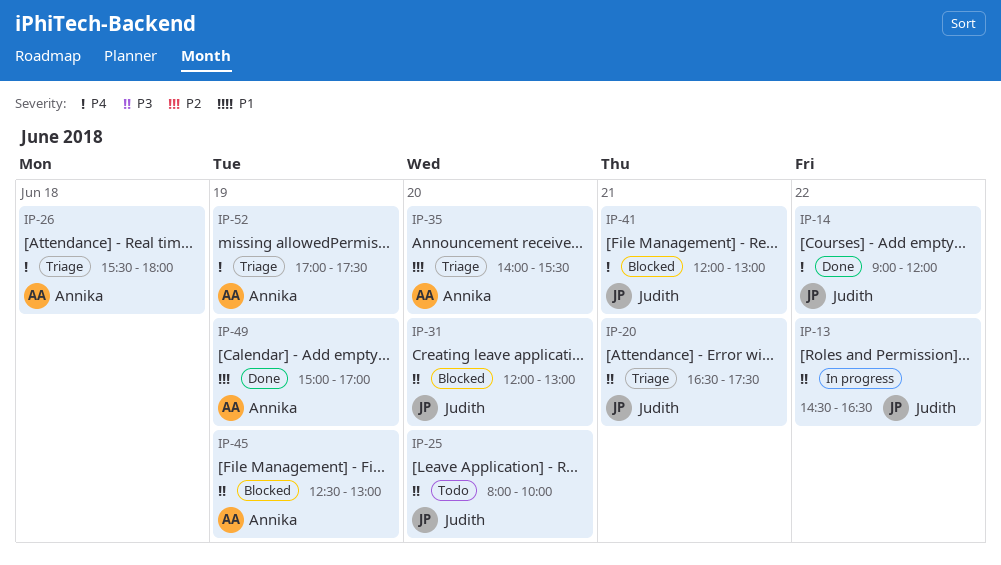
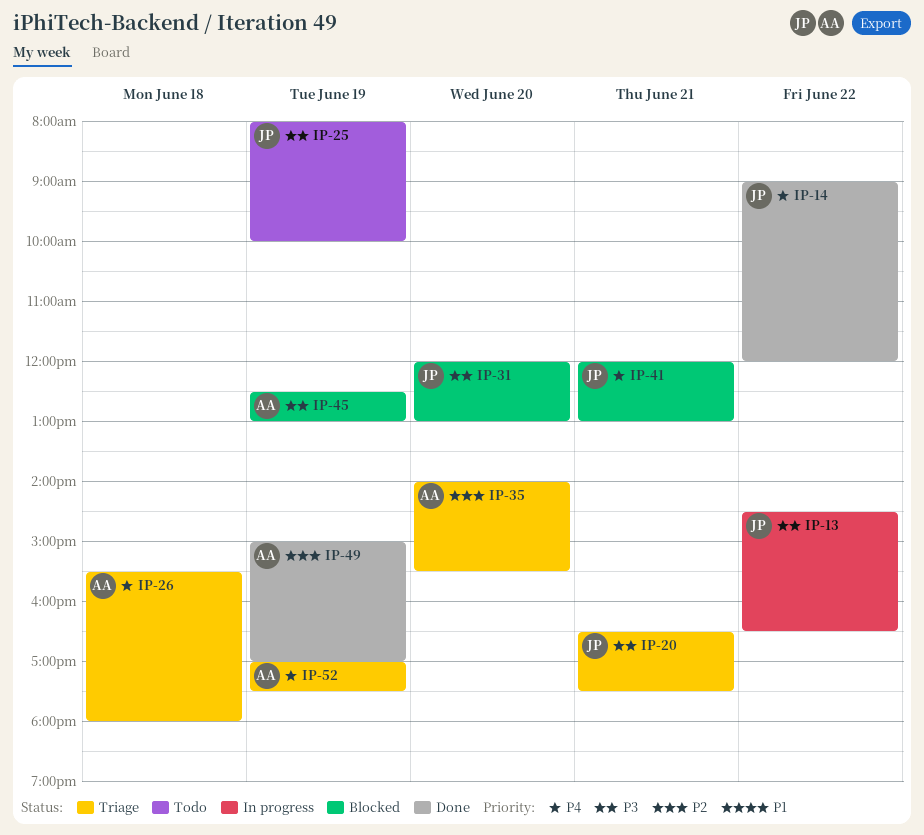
IP-25, day: Jun 20 -> Jun 19

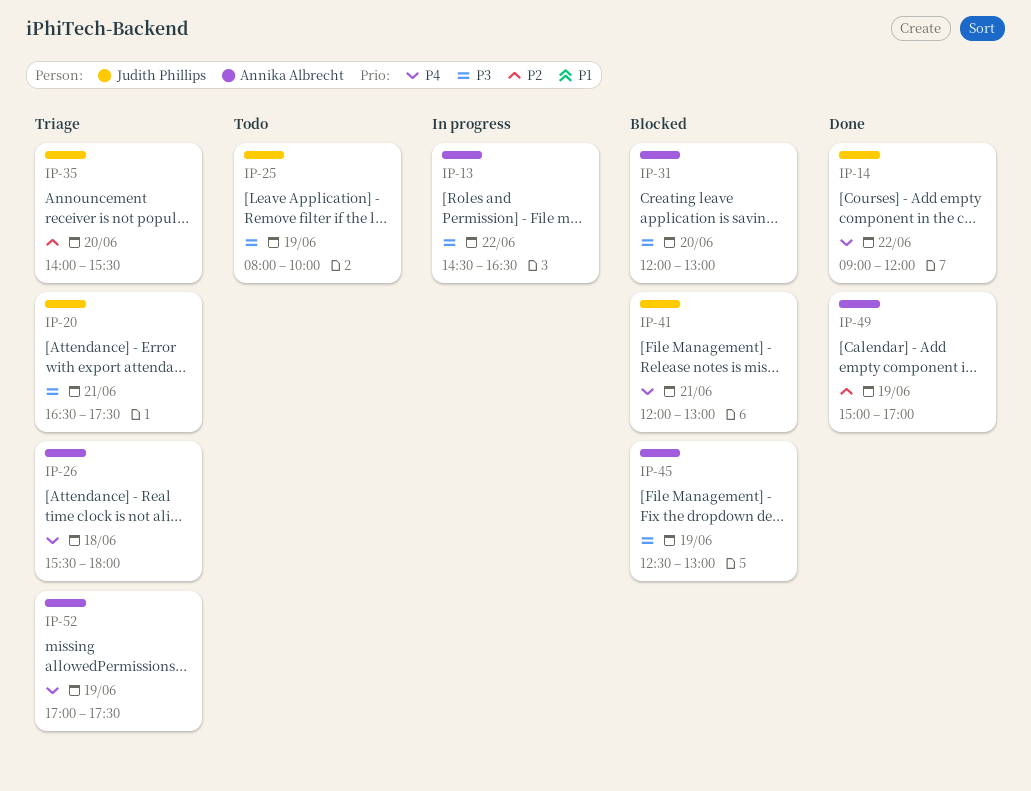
IP-13, owner: Judith Phillips -> Annika Albrecht
IP-31, owner: Judith Phillips -> Annika Albrecht
IP-35, owner: Annika Albrecht -> Judith Phillips

